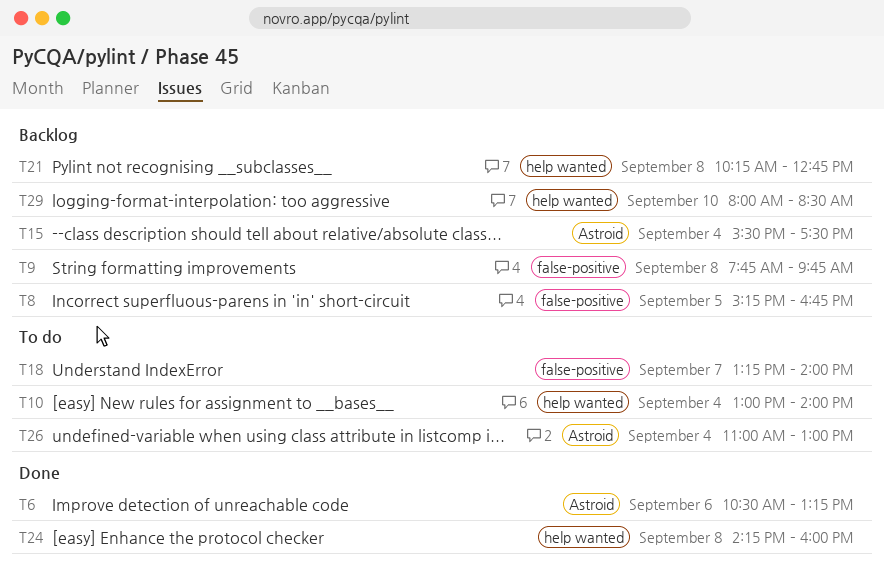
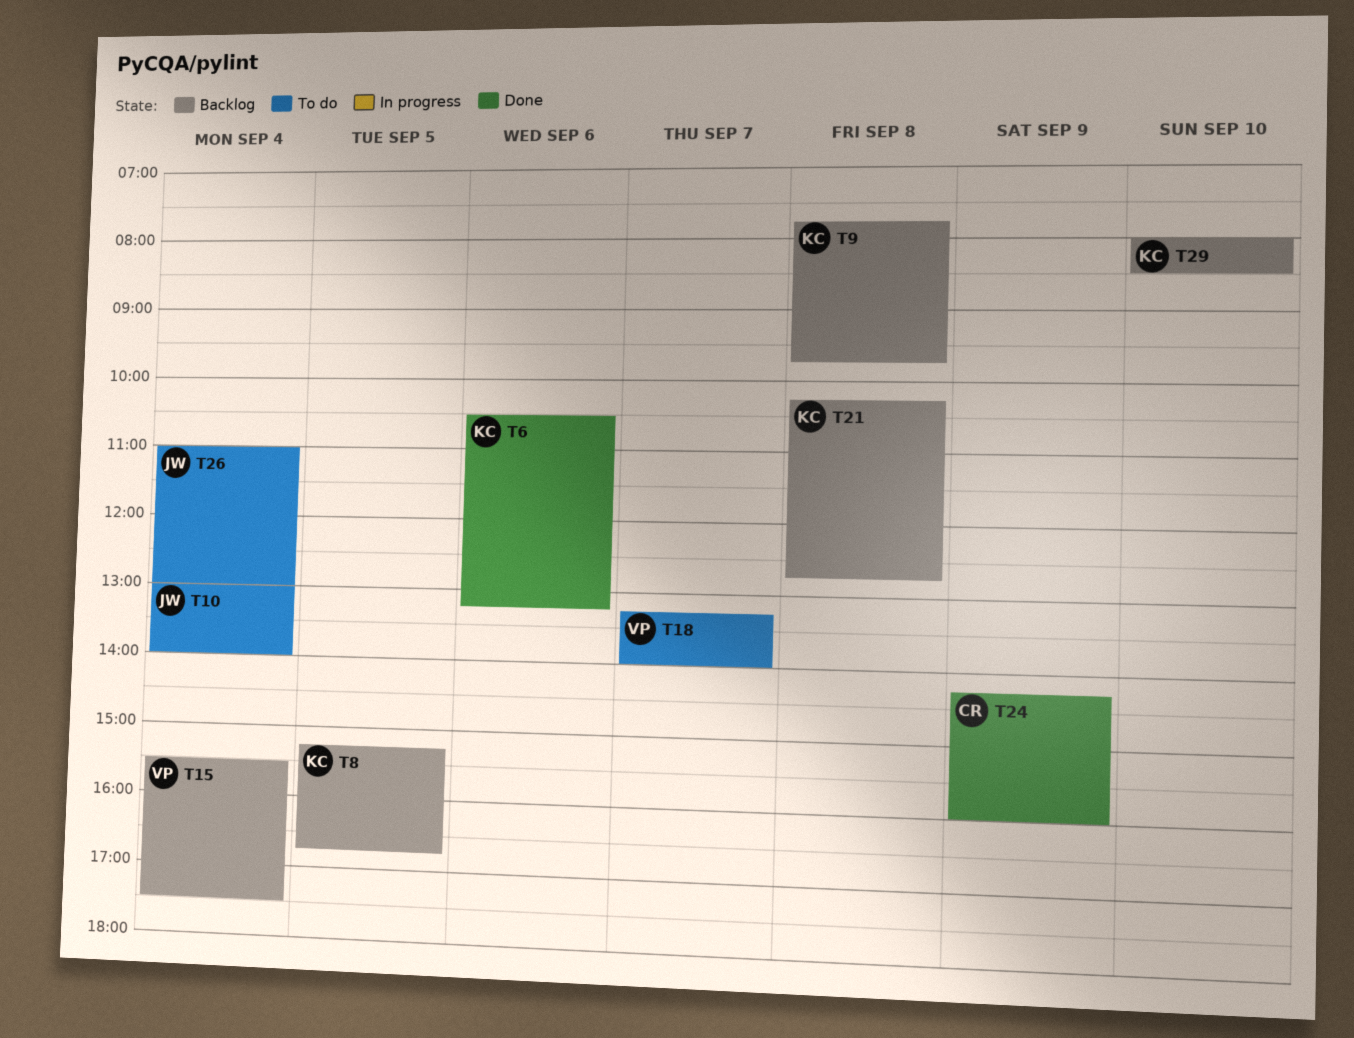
T24, day: Sep 8 -> Sep 9

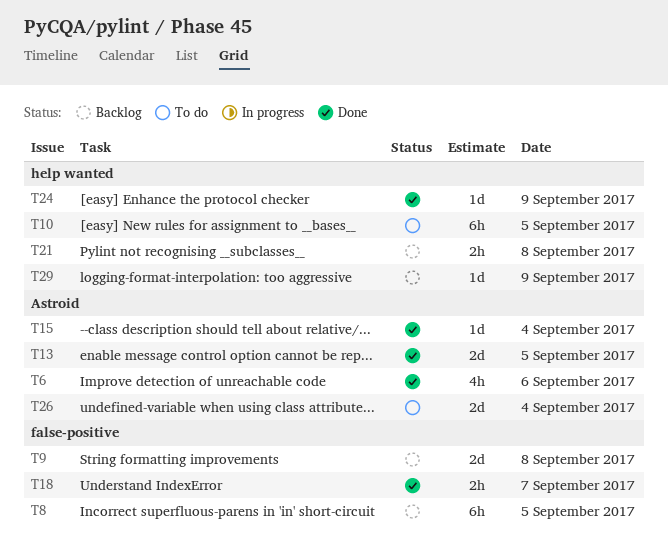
T10, day: Sep 4 -> Sep 5
T13: none -> present
T15, status: Backlog -> Done
T18, status: To do -> Done
T29, day: Sep 10 -> Sep 9

